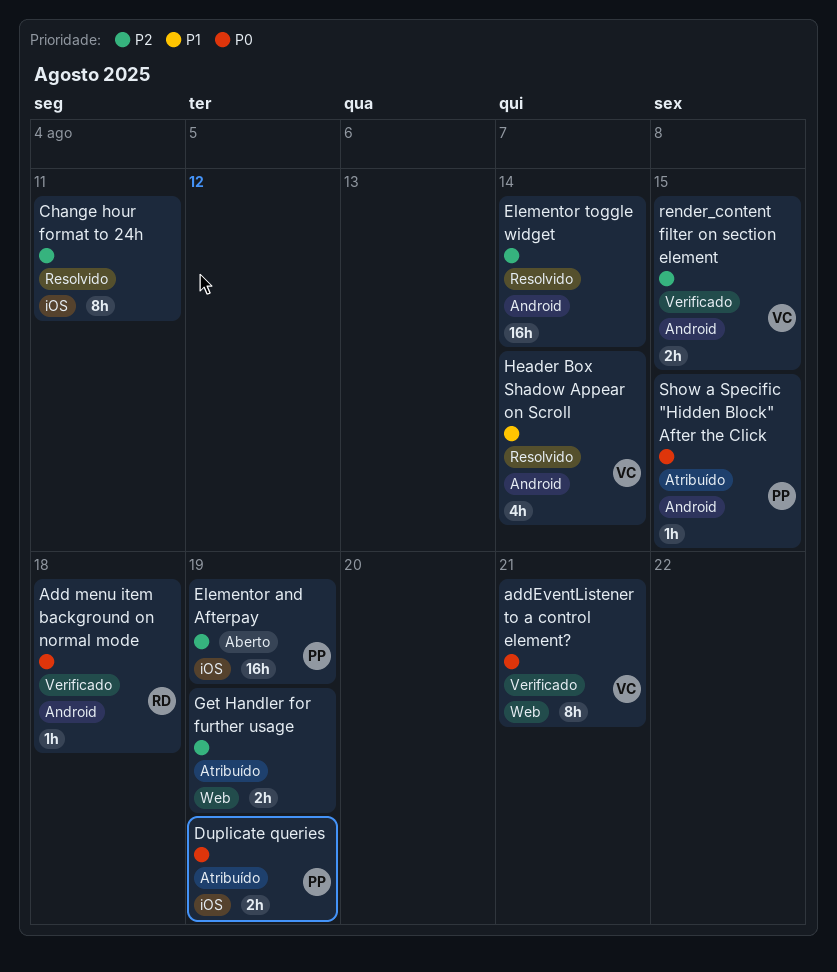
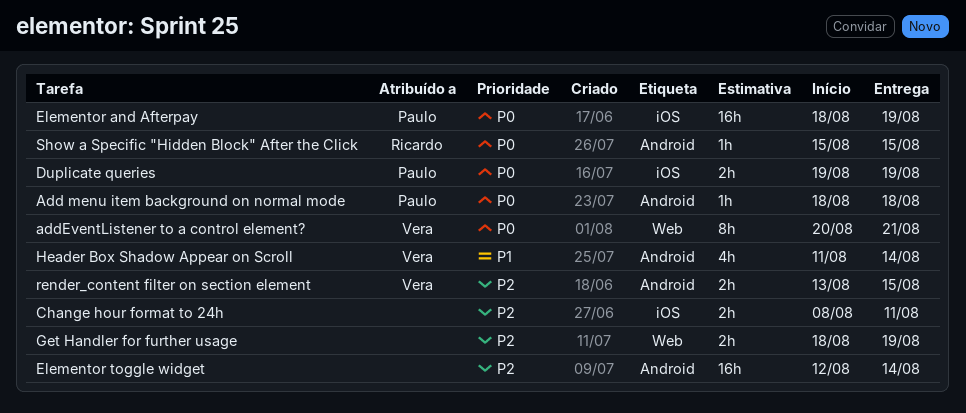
Add menu item background on normal mode, owner: Ricardo -> Paulo
Change hour format to 24h, estimate: 8h -> 2h
Elementor and Afterpay, priority: P2 -> P0
Show a Specific "Hidden Block" After the Click, owner: Paulo -> Ricardo

